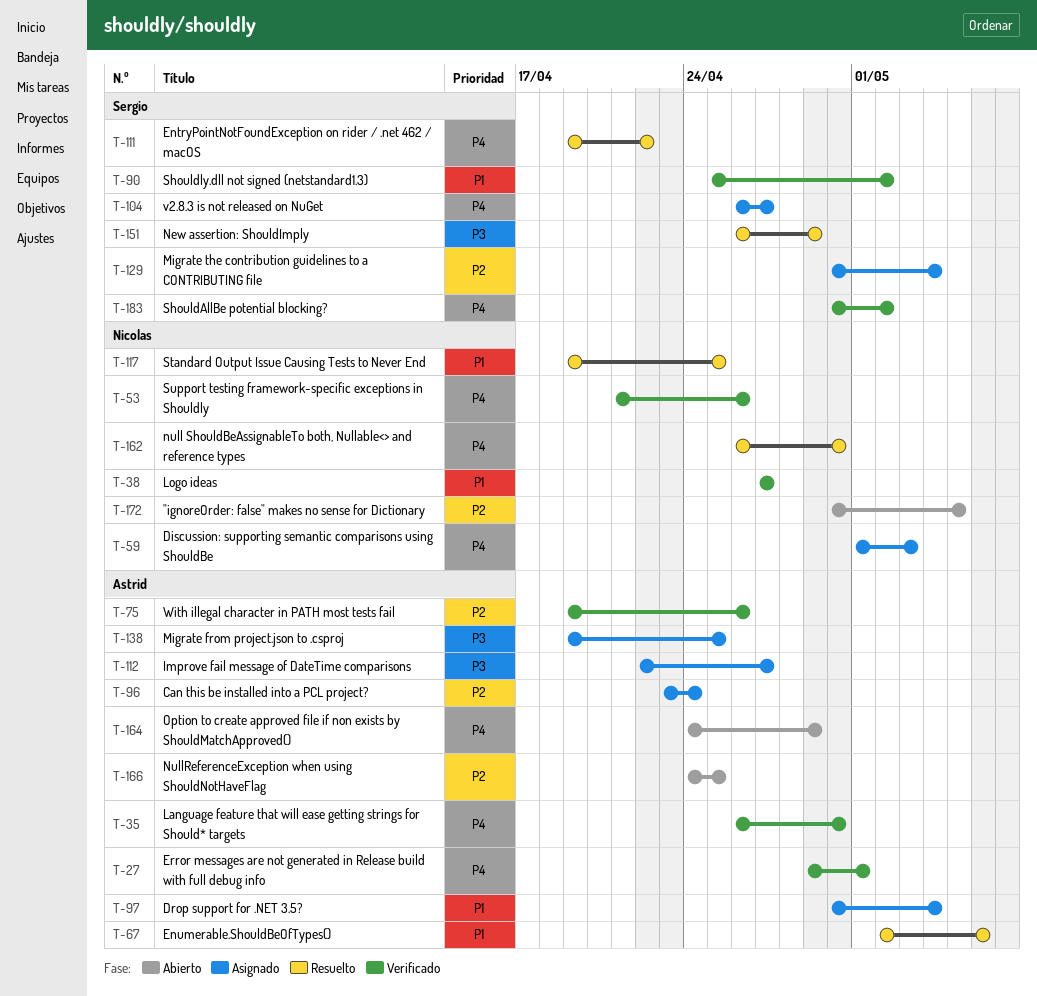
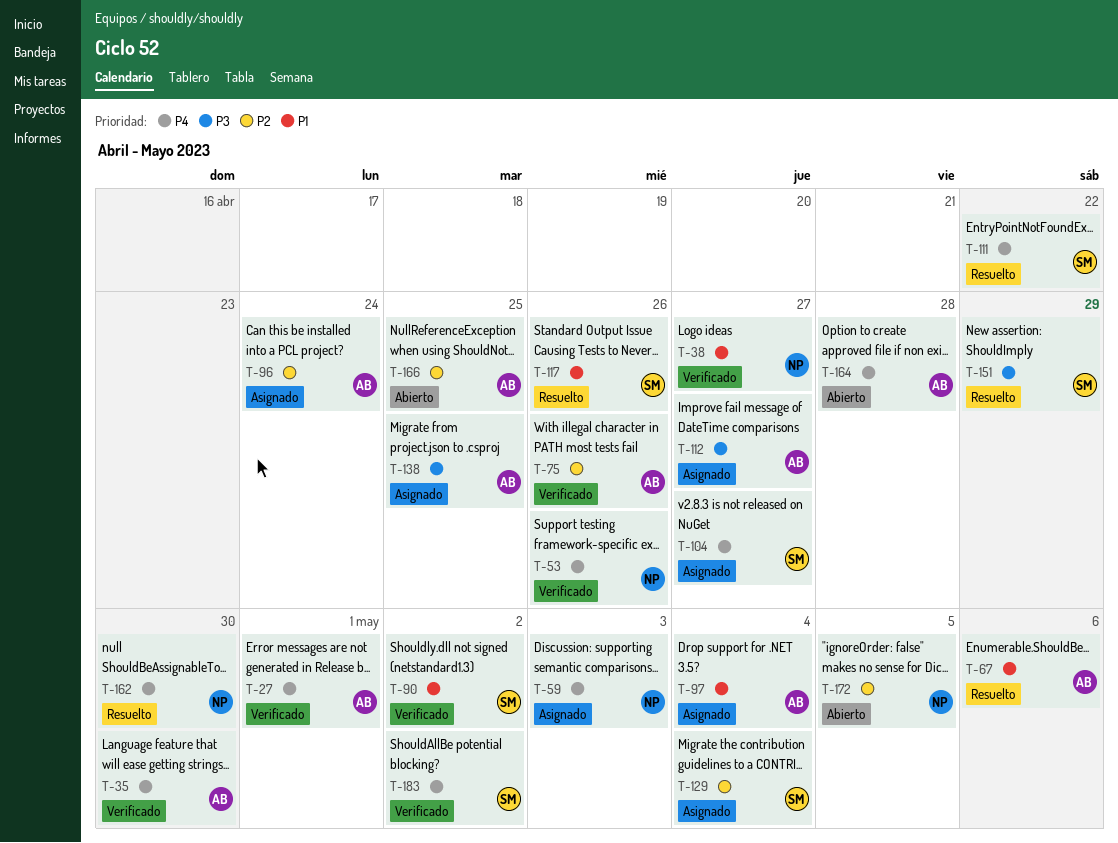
T-117, owner: Nicolas -> Sergio
T-117, due: Apr 25 -> Apr 26
T-164, due: Apr 29 -> Apr 28

